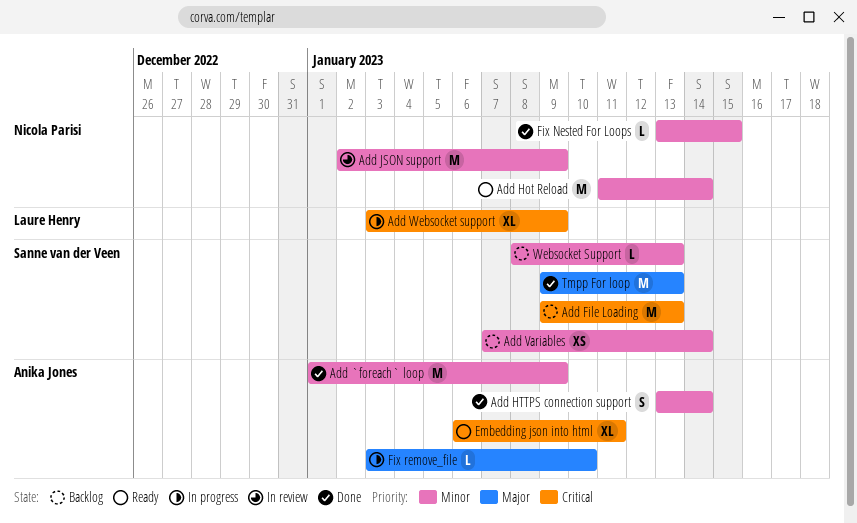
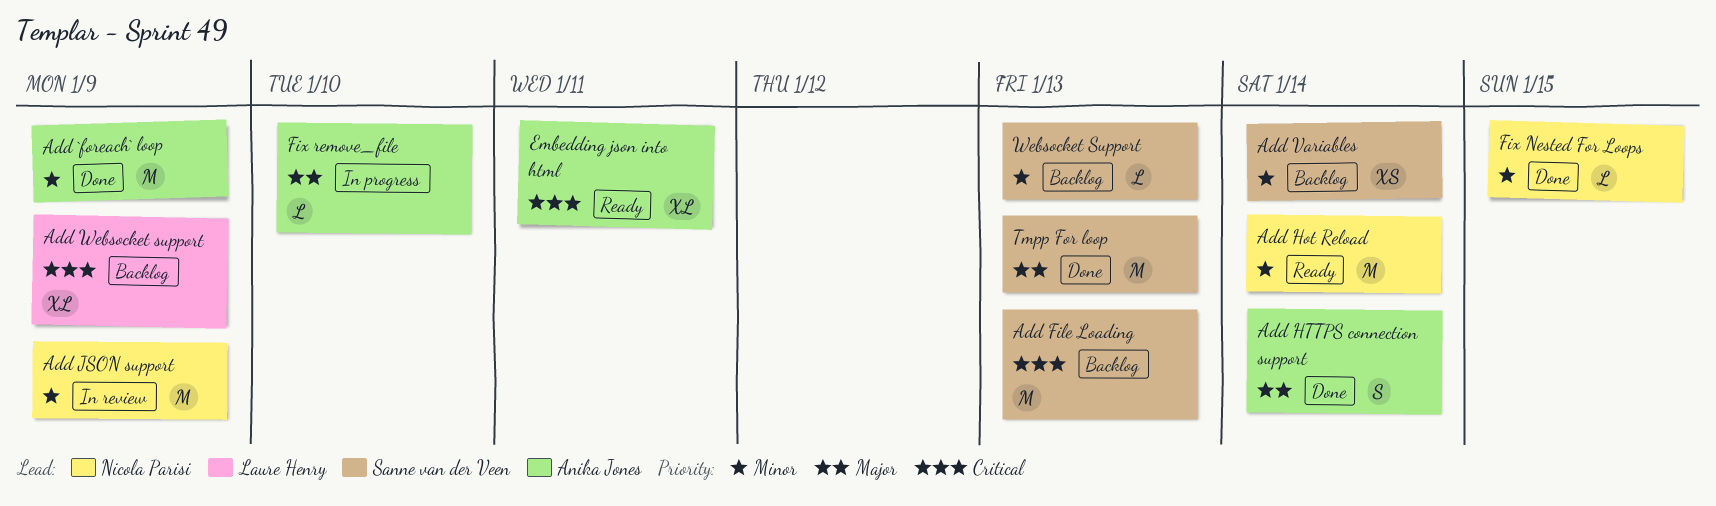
Add HTTPS connection support, priority: Minor -> Major
Add Websocket support, status: In progress -> Backlog

